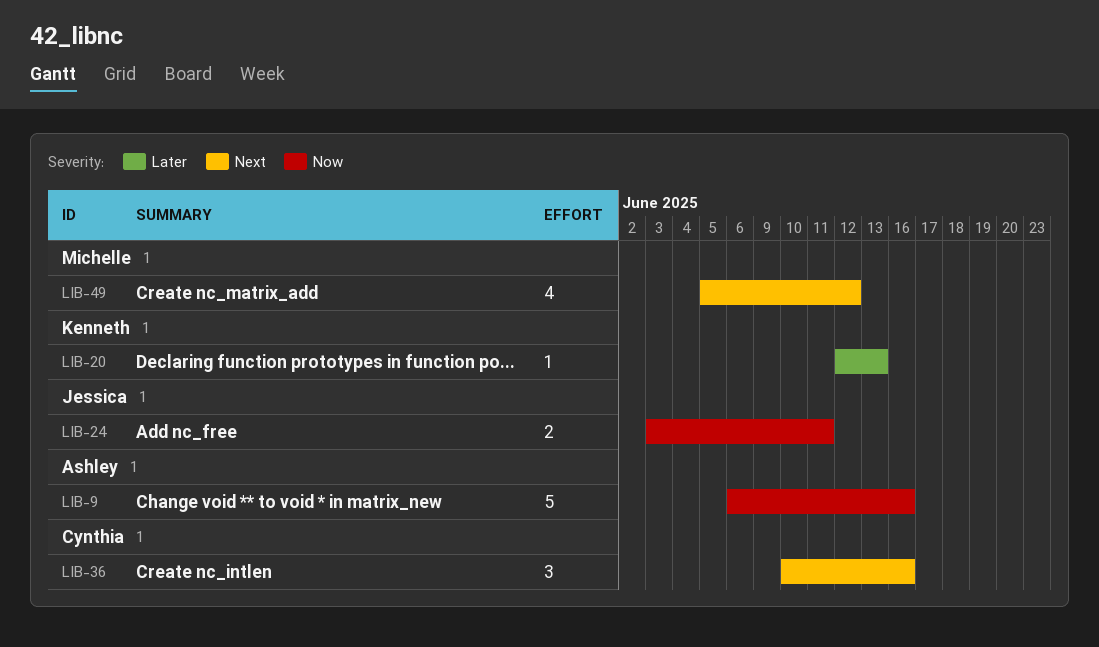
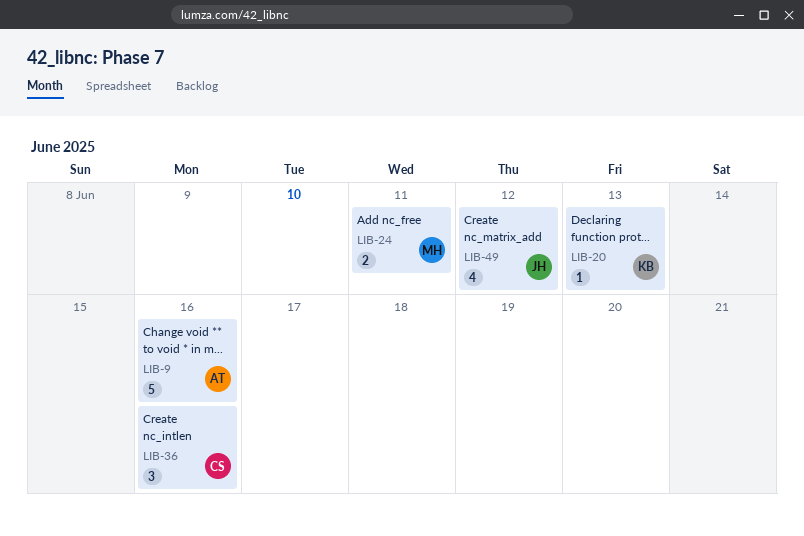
LIB-24, owner: Jessica -> Michelle
LIB-49, owner: Michelle -> Jessica

